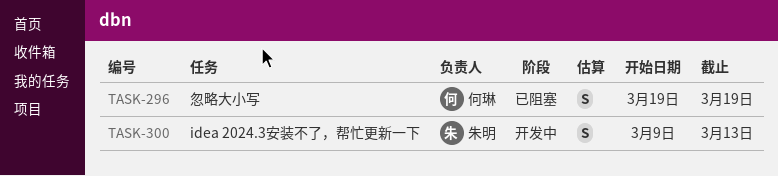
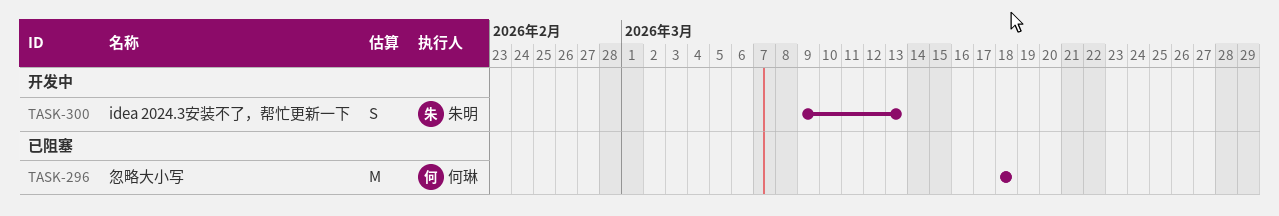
TASK-296, estimate: S -> M
TASK-296, start: Mar 19 -> Mar 18
TASK-296, due: Mar 19 -> Mar 18

